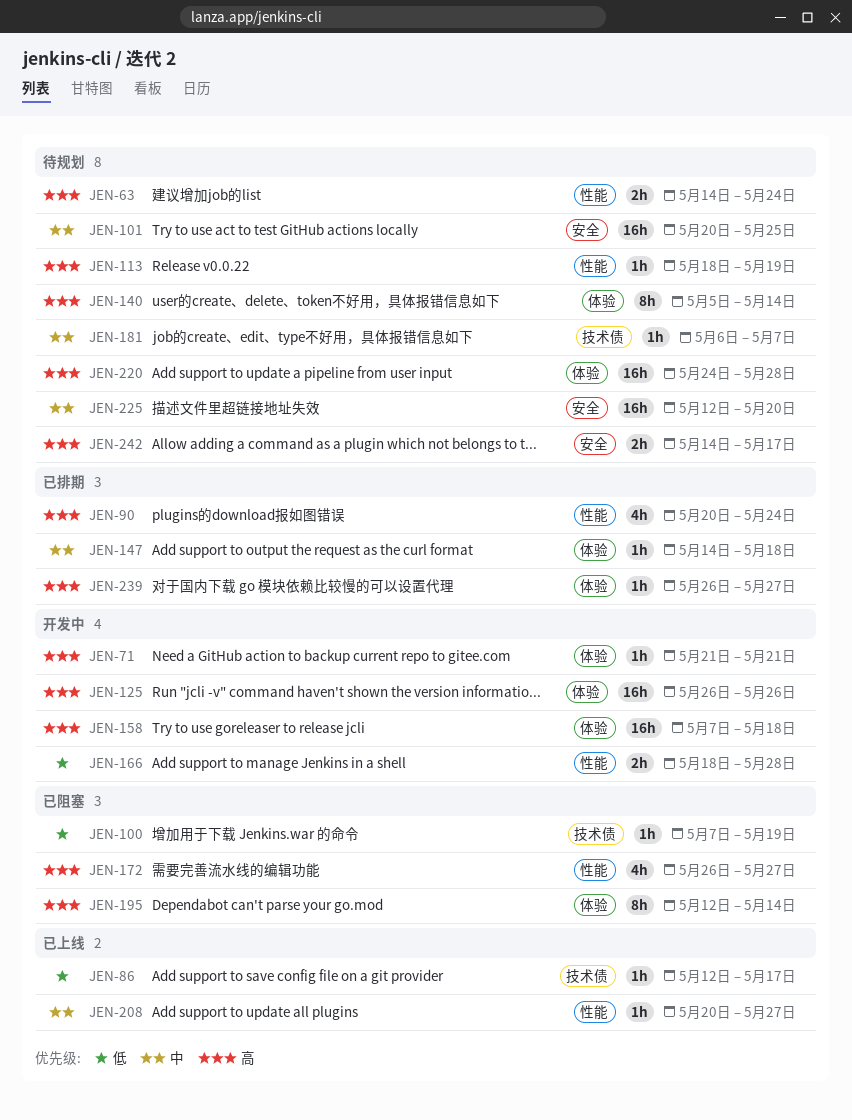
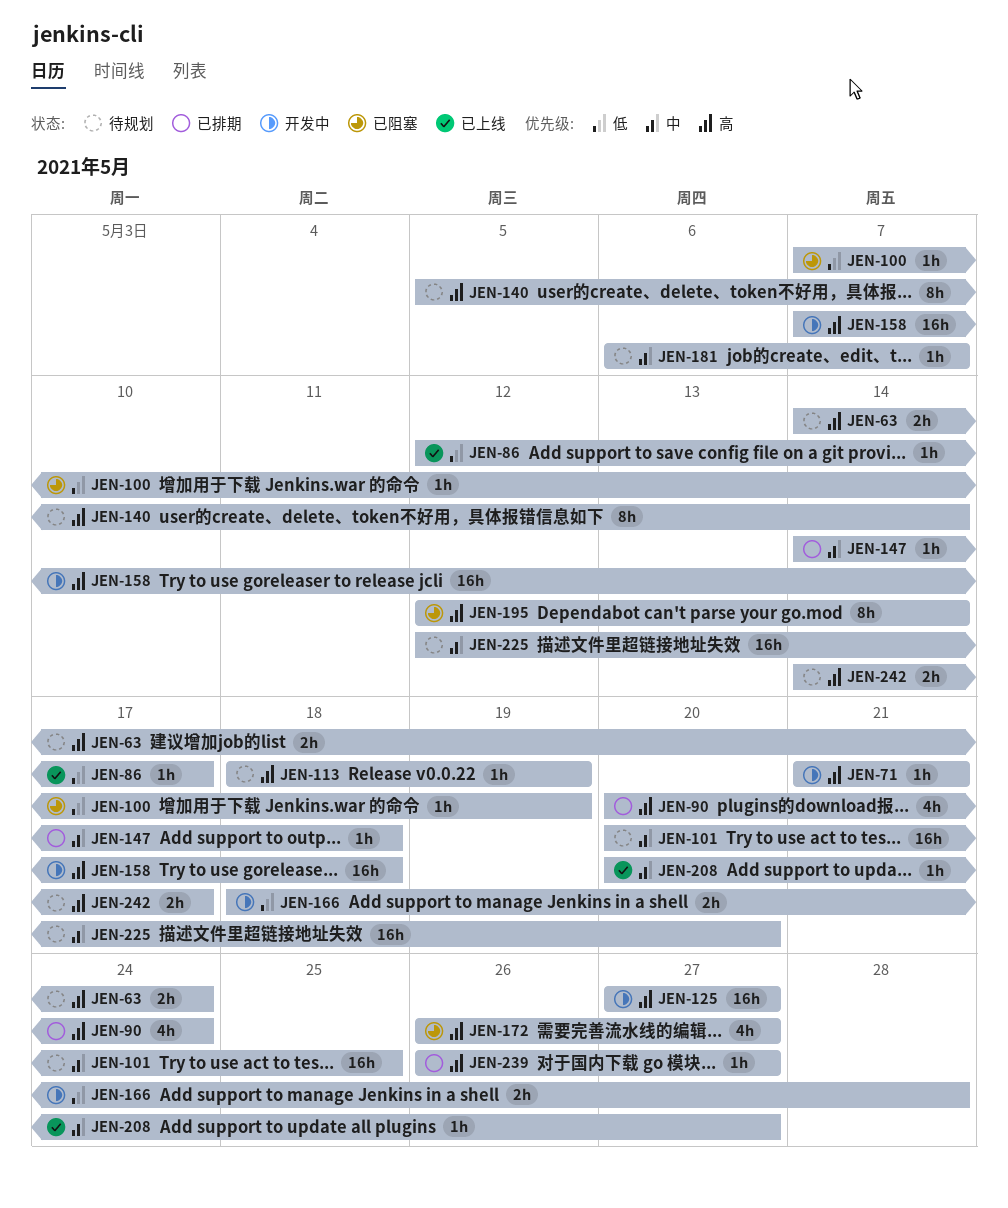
JEN-125, start: May 26 -> May 27
JEN-125, due: May 26 -> May 27
JEN-220: present -> none

